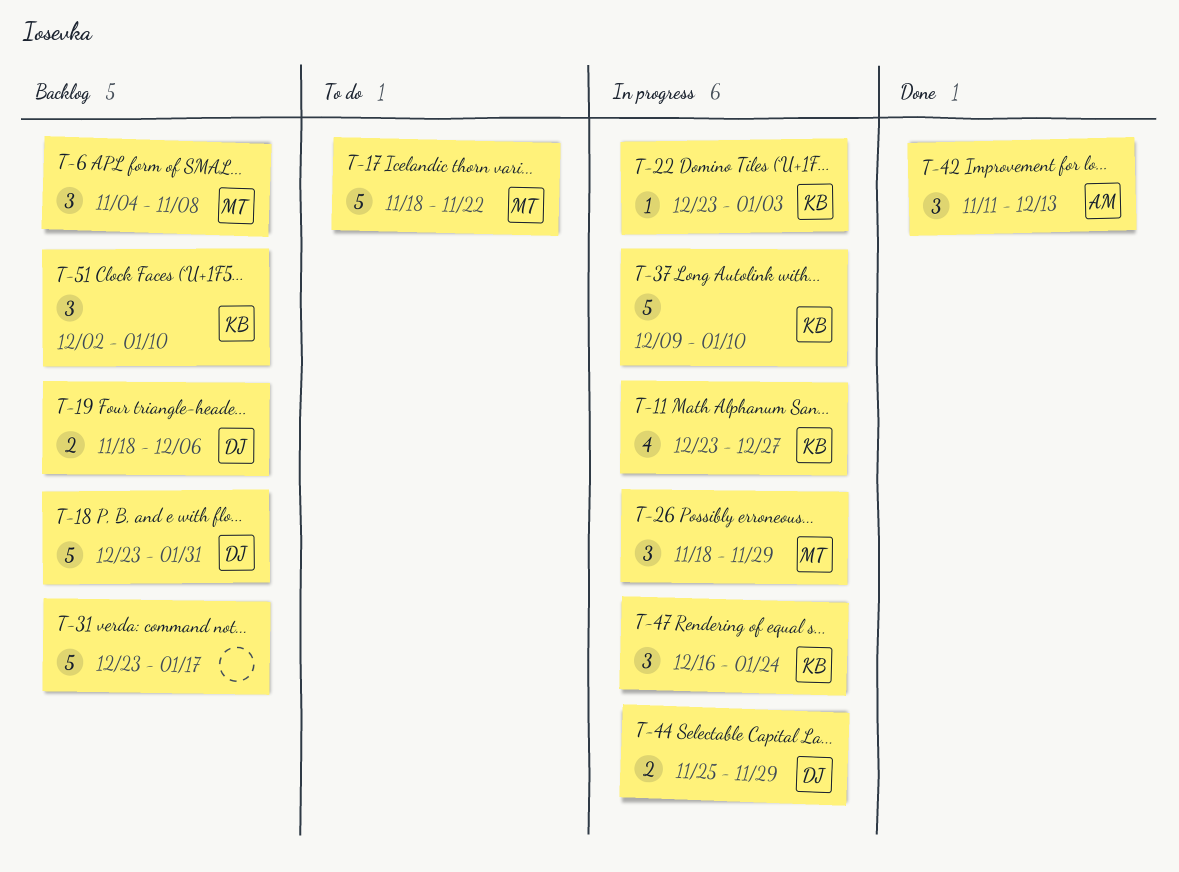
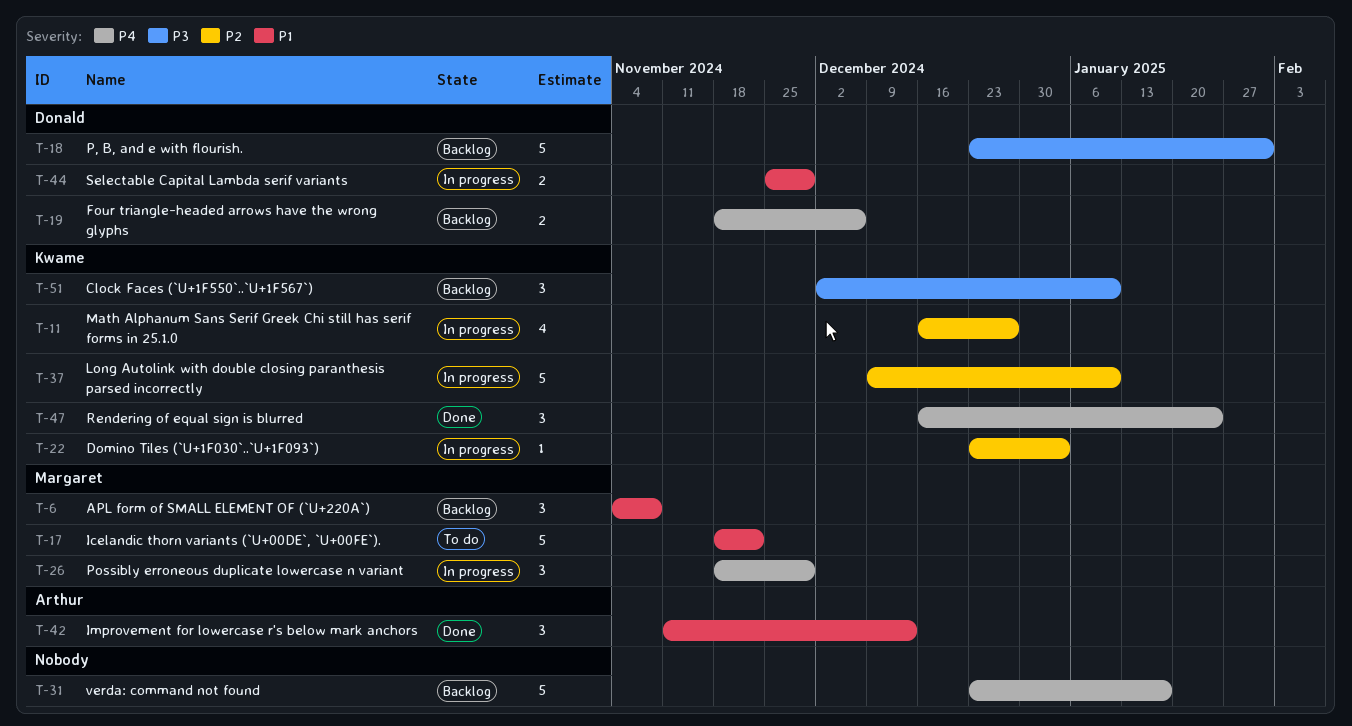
T-11, start: Dec 23 -> Dec 16
T-47, status: In progress -> Done

